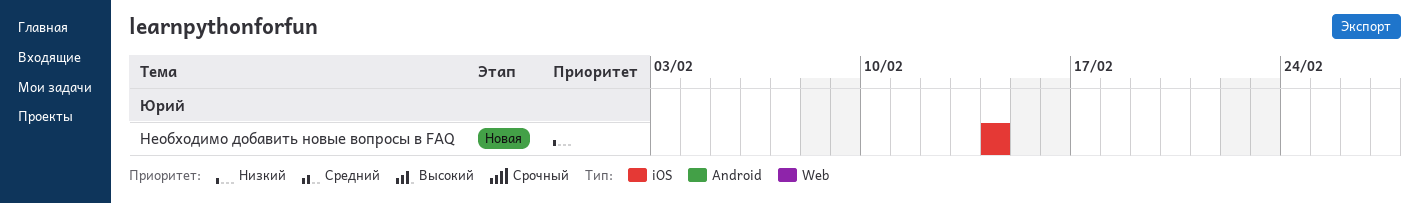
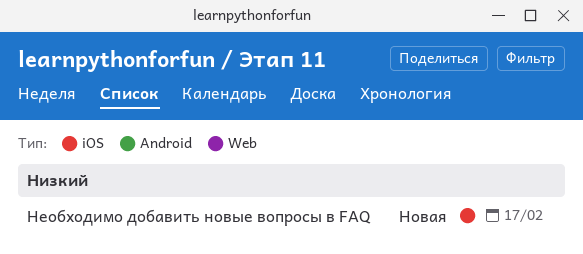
Необходимо добавить новые вопросы в FAQ, due: Feb 14 -> Feb 17

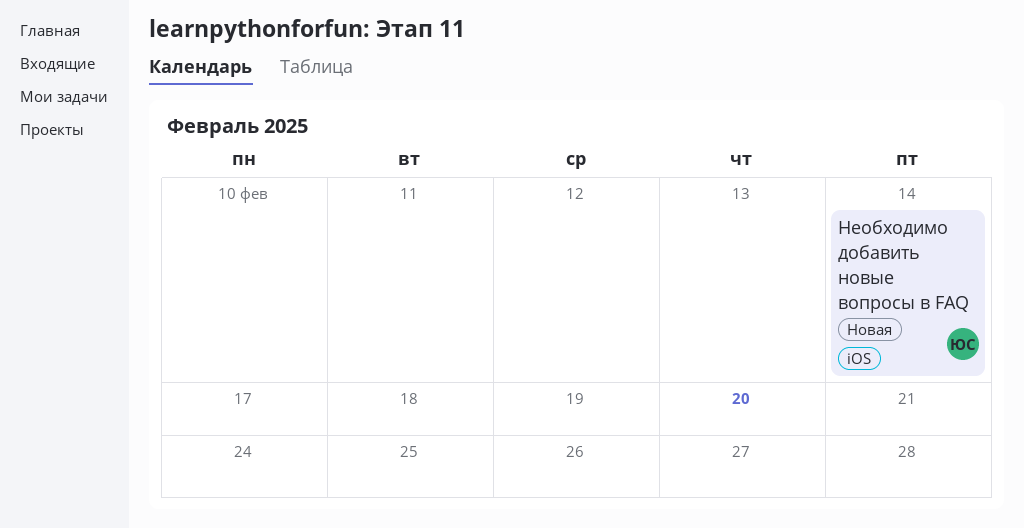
Необходимо добавить новые вопросы в FAQ, due: Feb 17 -> Feb 14

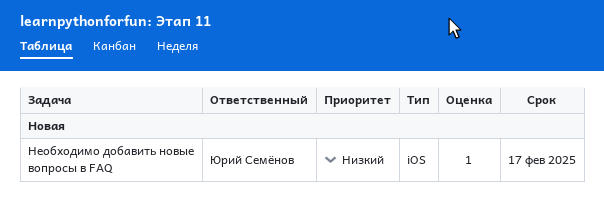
Необходимо добавить новые вопросы в FAQ, due: Feb 14 -> Feb 17

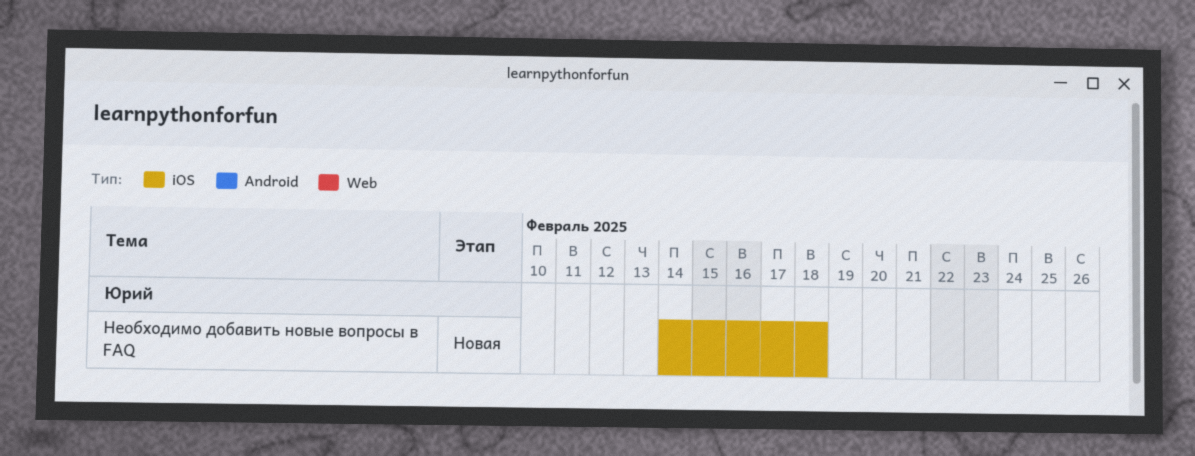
Необходимо добавить новые вопросы в FAQ, due: Feb 17 -> Feb 18

